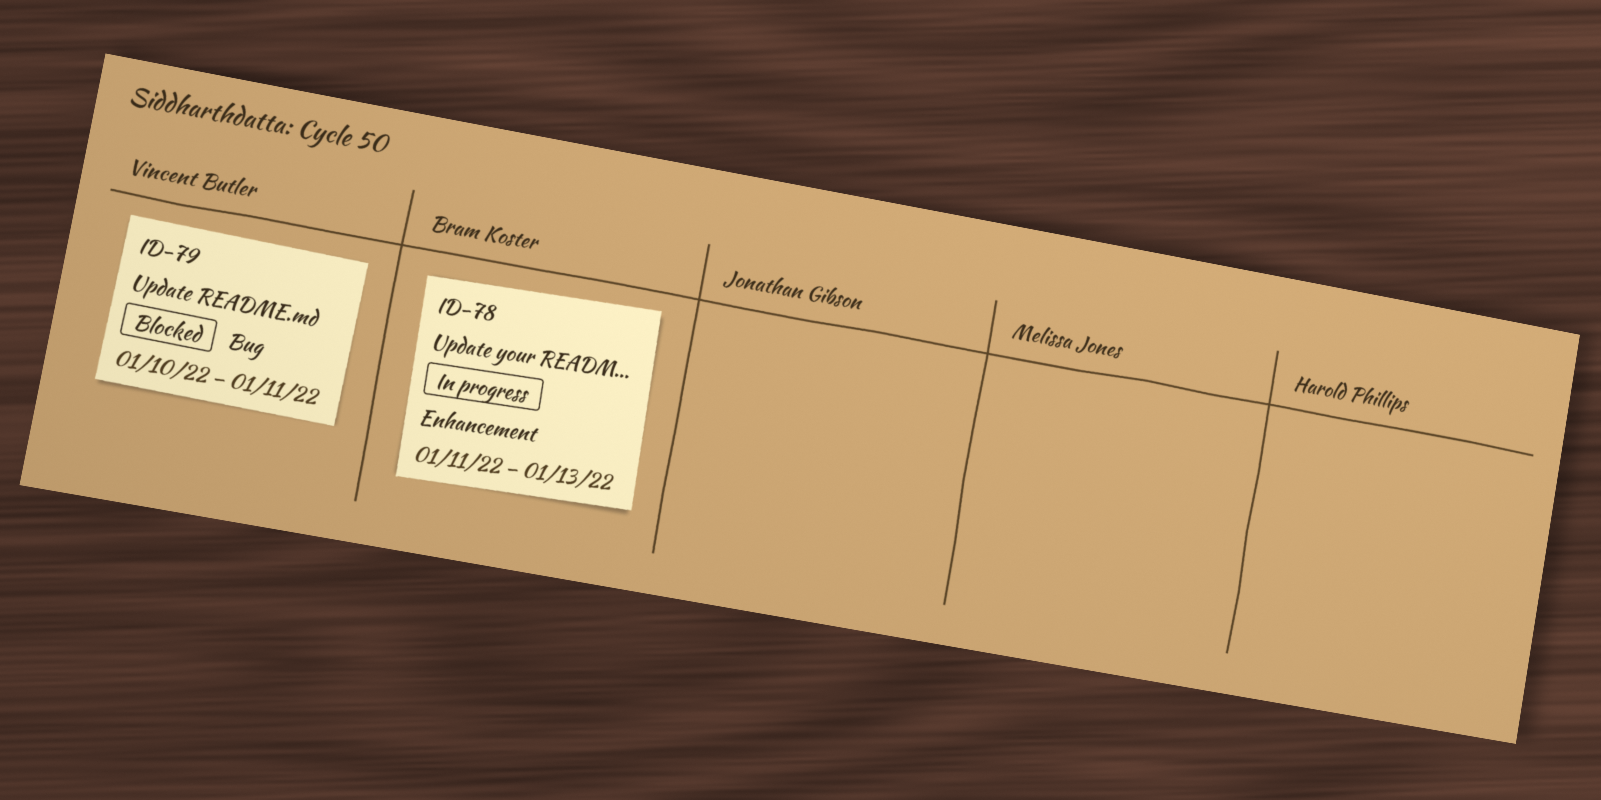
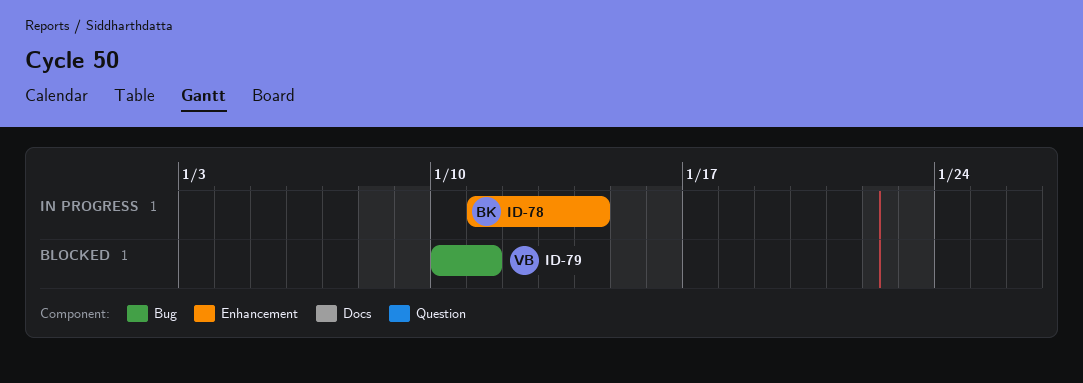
ID-78, due: Jan 13 -> Jan 14

